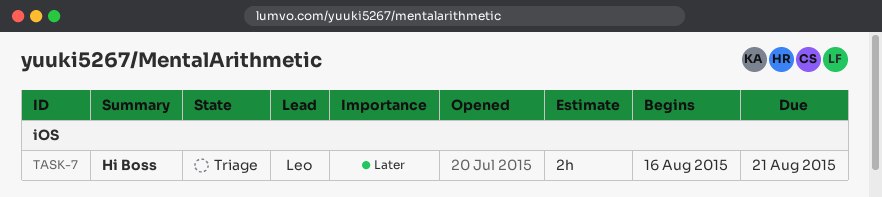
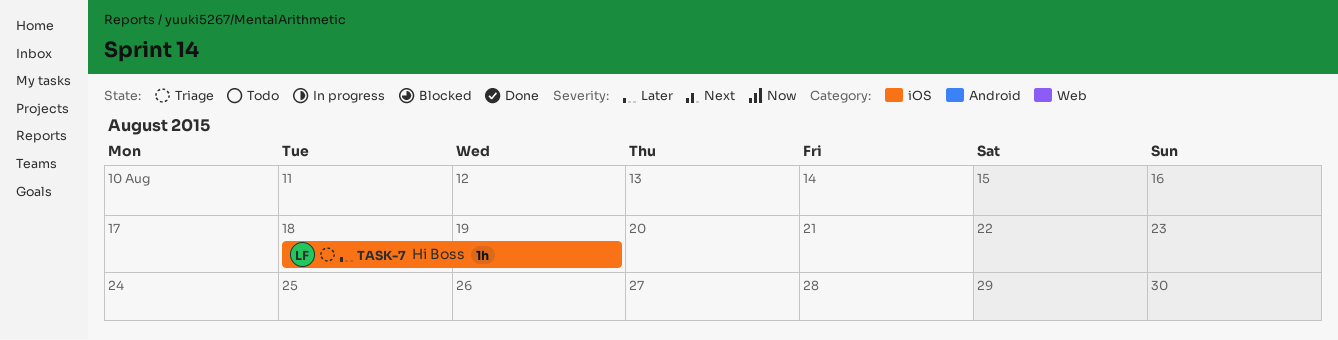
TASK-7, estimate: 2h -> 1h
TASK-7, start: Aug 16 -> Aug 18
TASK-7, due: Aug 21 -> Aug 19

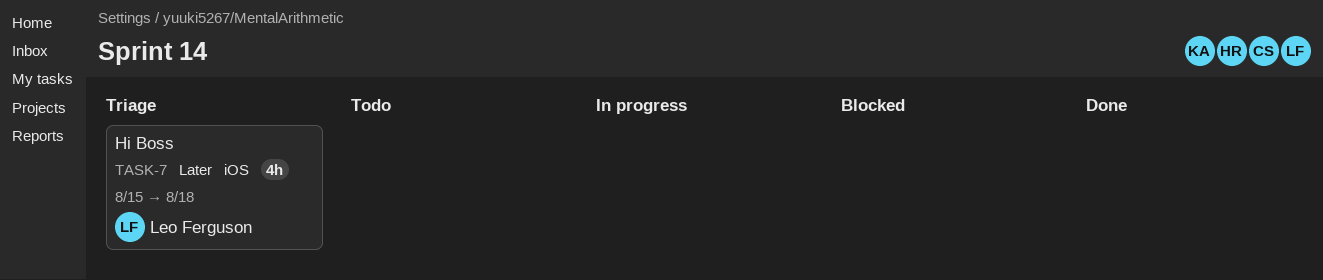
TASK-7, estimate: 1h -> 4h
TASK-7, start: Aug 18 -> Aug 15
TASK-7, due: Aug 19 -> Aug 18

